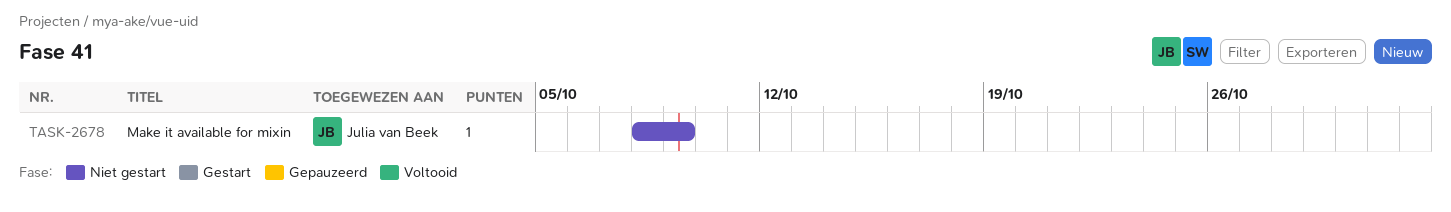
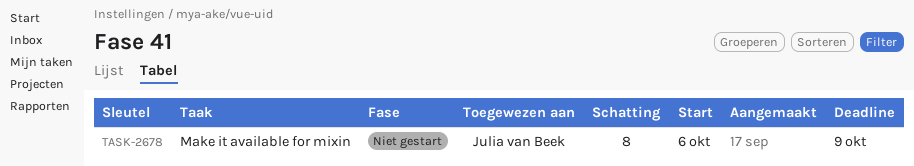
TASK-2678, estimate: 1 -> 8
TASK-2678, start: Oct 8 -> Oct 6

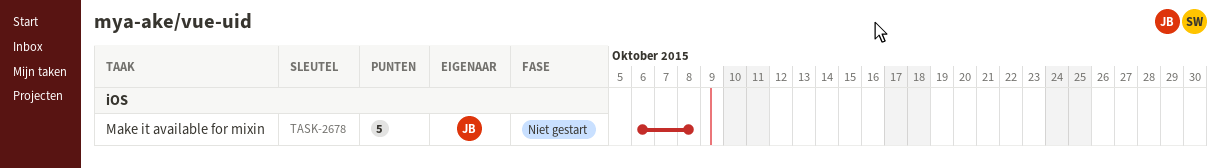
TASK-2678, estimate: 8 -> 5
TASK-2678, due: Oct 9 -> Oct 8

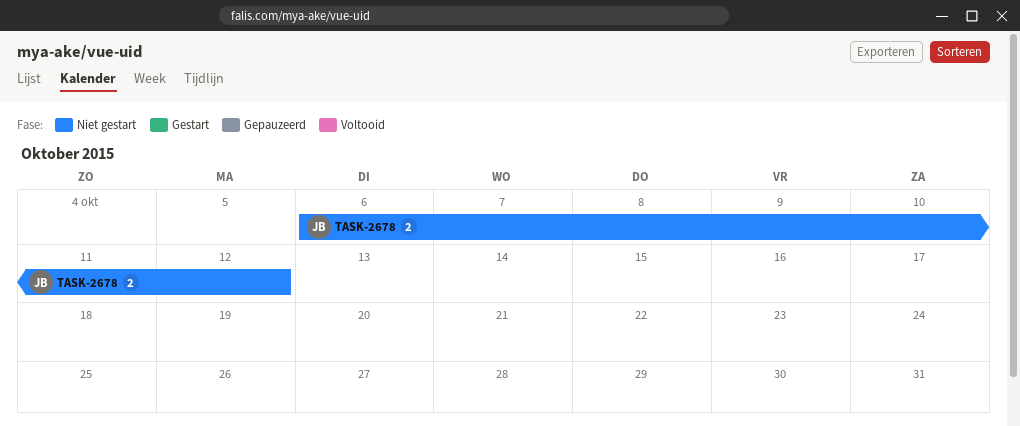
TASK-2678, estimate: 5 -> 2
TASK-2678, due: Oct 8 -> Oct 12

